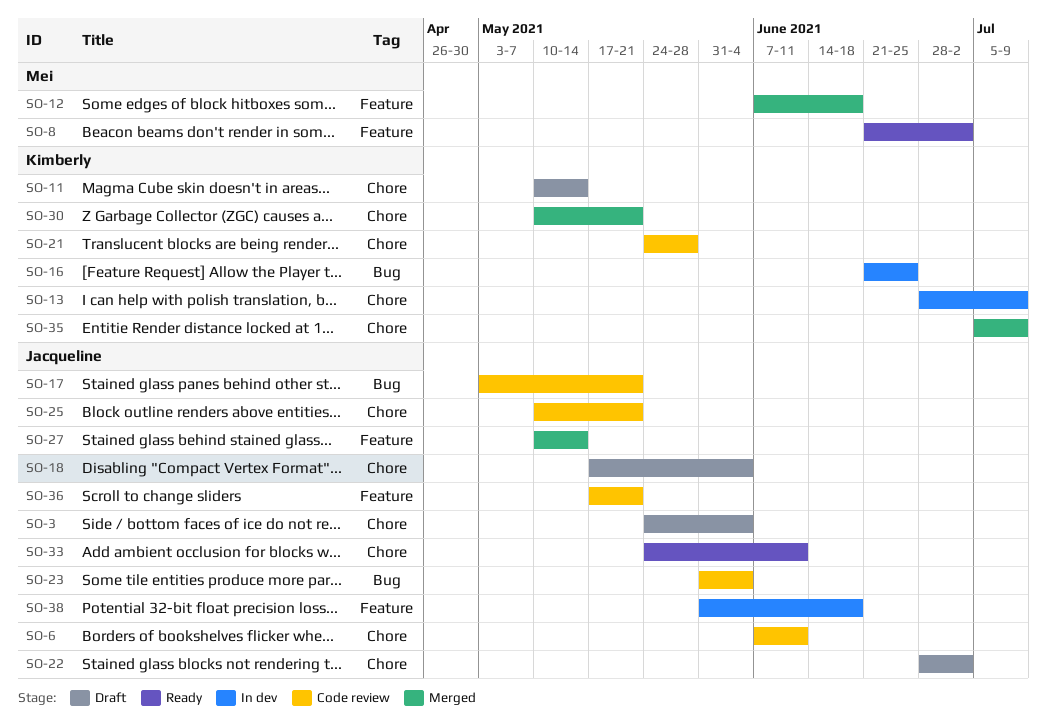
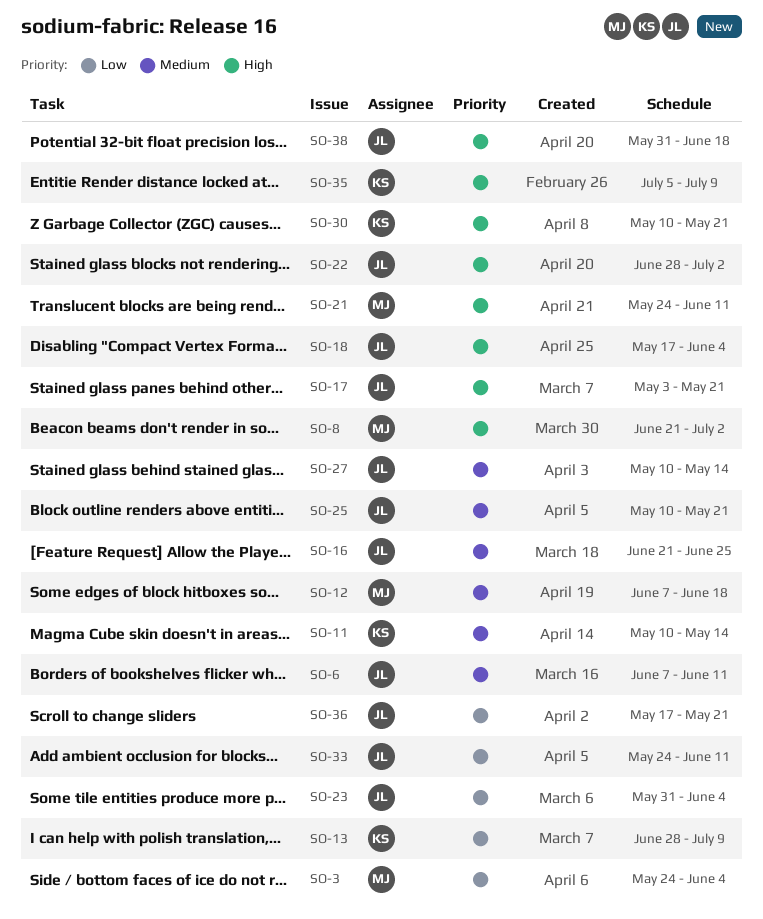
SO-3, owner: Jacqueline -> Mei
SO-16, owner: Kimberly -> Jacqueline
SO-21, owner: Kimberly -> Mei
SO-21, due: May 28 -> Jun 11

